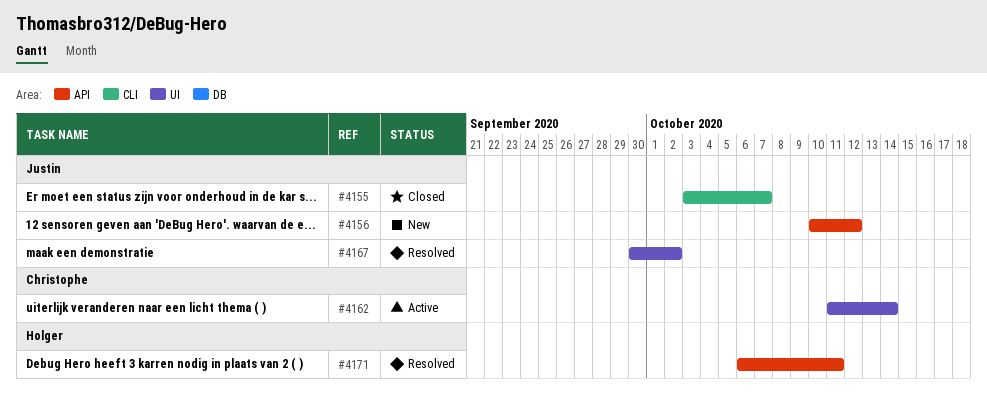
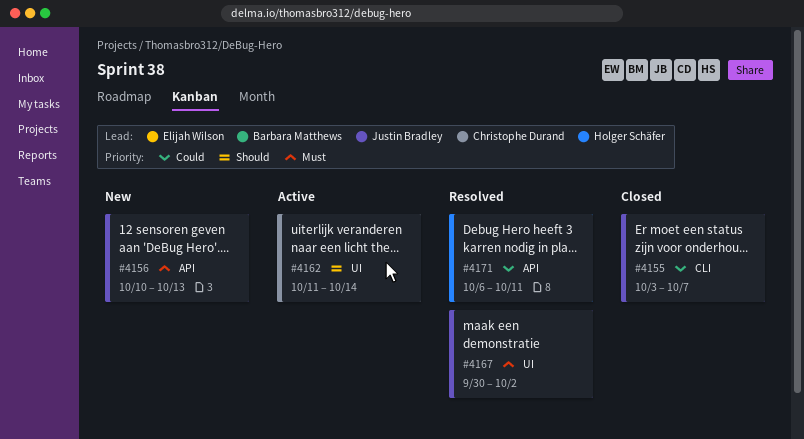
#4156, due: Oct 12 -> Oct 13

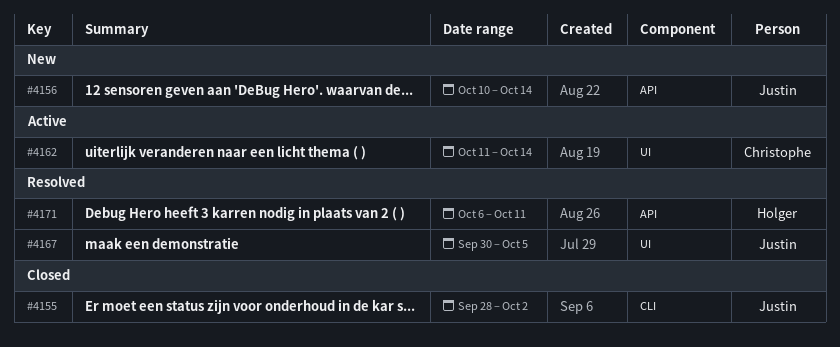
#4155, start: Oct 3 -> Sep 28
#4155, due: Oct 7 -> Oct 2
#4156, due: Oct 13 -> Oct 14
#4167, due: Oct 2 -> Oct 5

